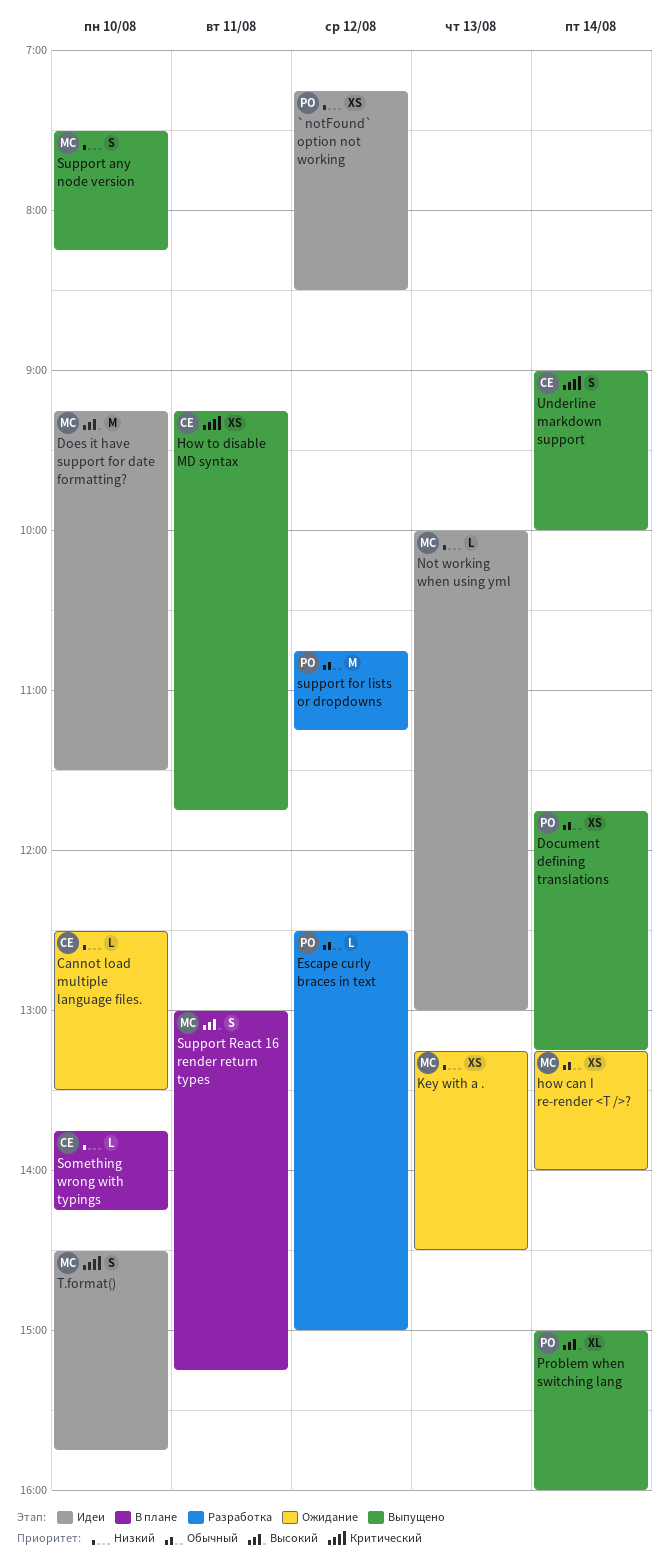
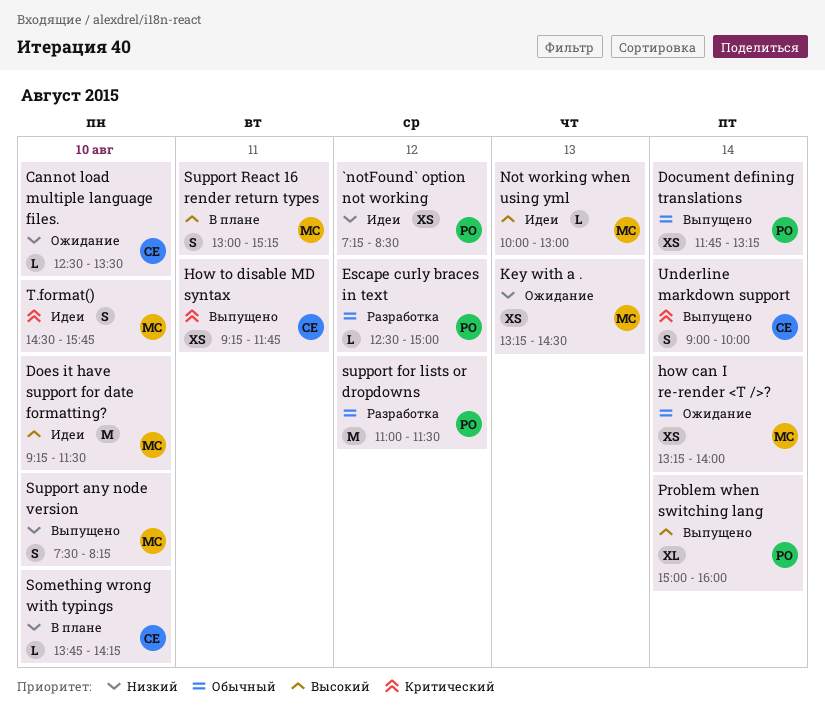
Not working when using yml, priority: Низкий -> Высокий
support for lists or dropdowns, begins: 10:45 -> 11:00
support for lists or dropdowns, ends: 11:15 -> 11:30

